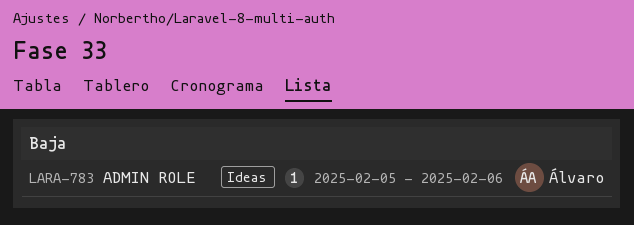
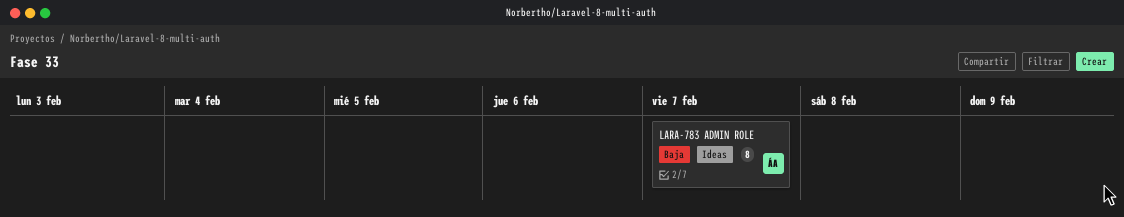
LARA-783, estimate: 1 -> 8
LARA-783, due: Feb 6 -> Feb 7

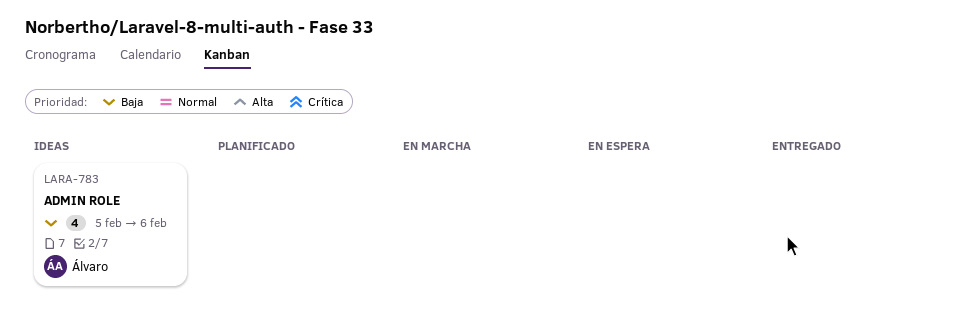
LARA-783, estimate: 8 -> 4
LARA-783, due: Feb 7 -> Feb 6

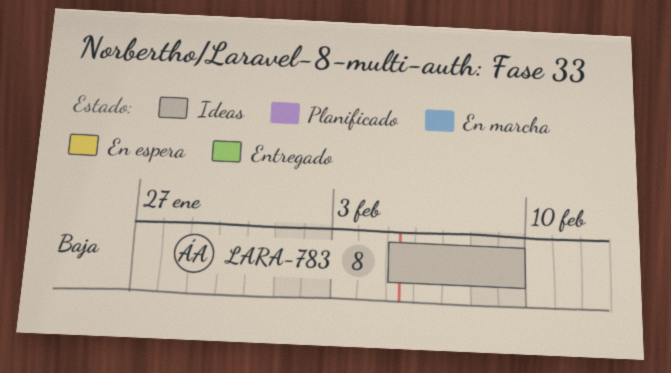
LARA-783, estimate: 4 -> 8
LARA-783, due: Feb 6 -> Feb 9

